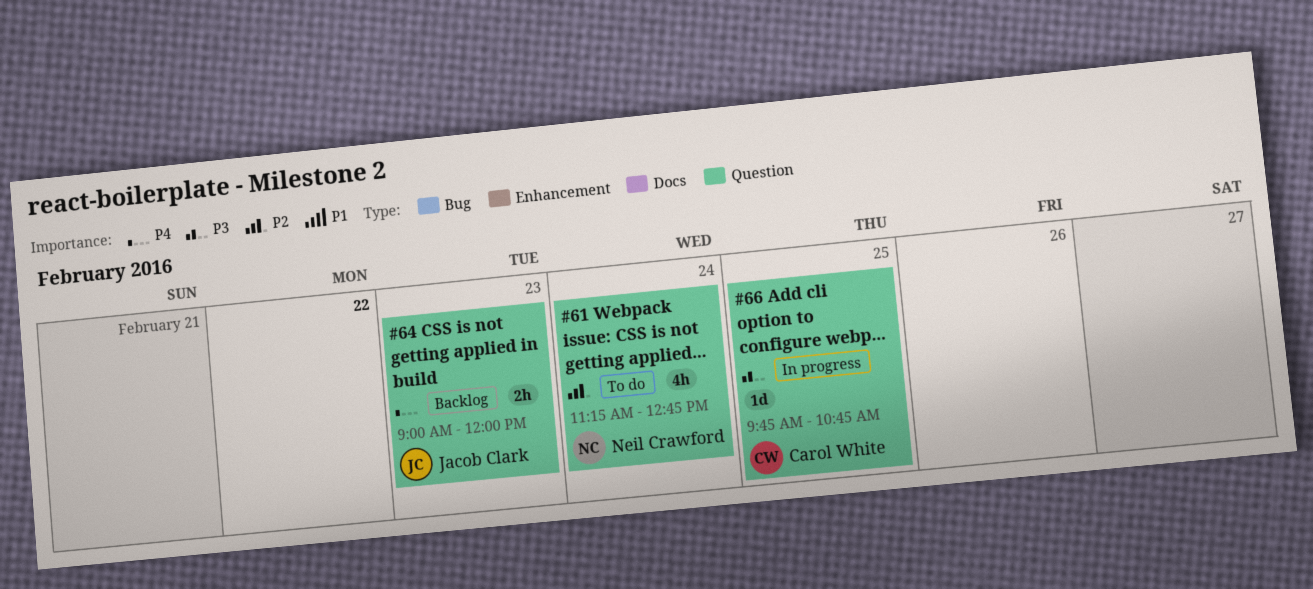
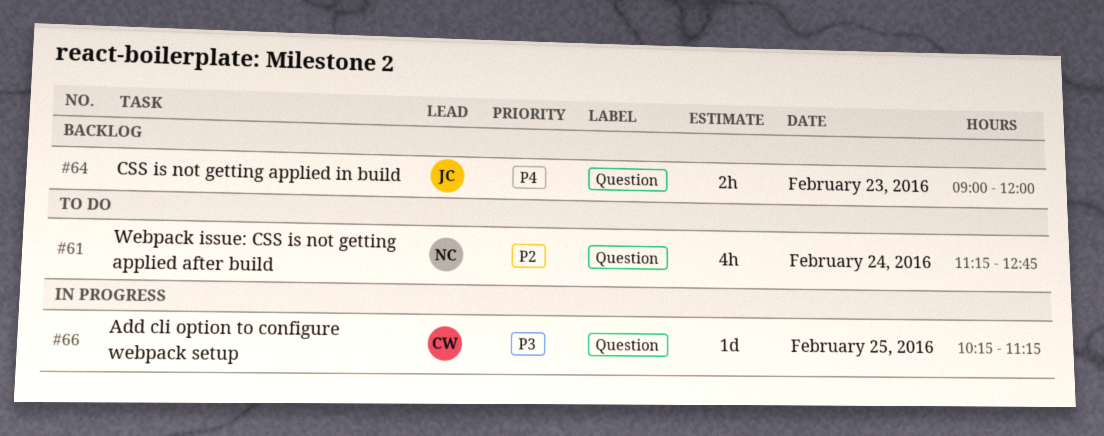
#66, begins: 09:45 -> 10:15
#66, ends: 10:45 -> 11:15

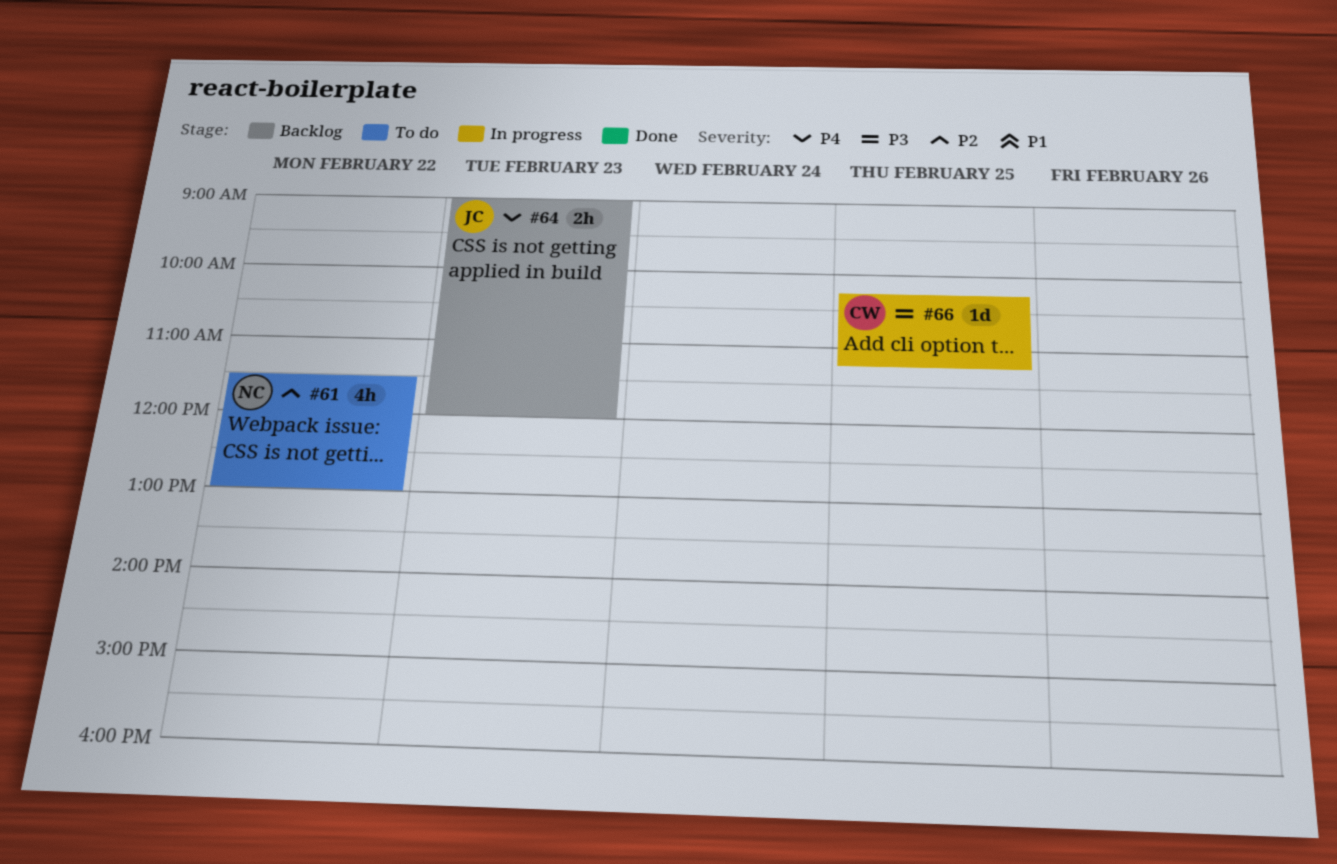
#61, day: Feb 24 -> Feb 22
#61, begins: 11:15 -> 11:30
#61, ends: 12:45 -> 13:00

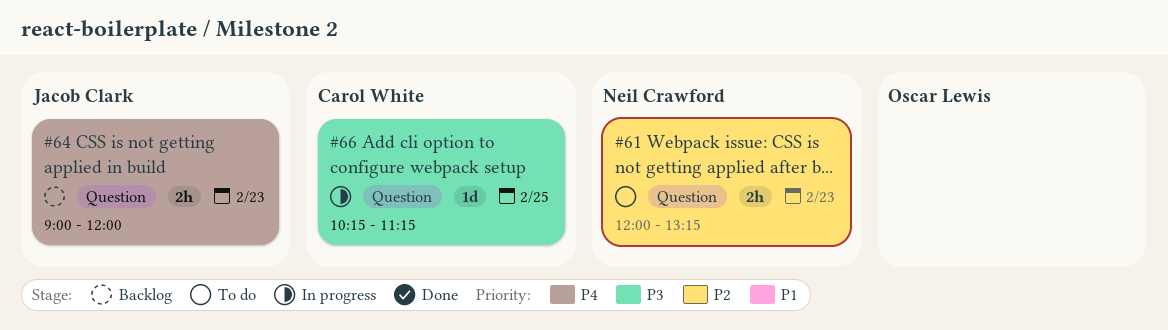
#61, estimate: 4h -> 2h
#61, day: Feb 22 -> Feb 23
#61, begins: 11:30 -> 12:00
#61, ends: 13:00 -> 13:15

